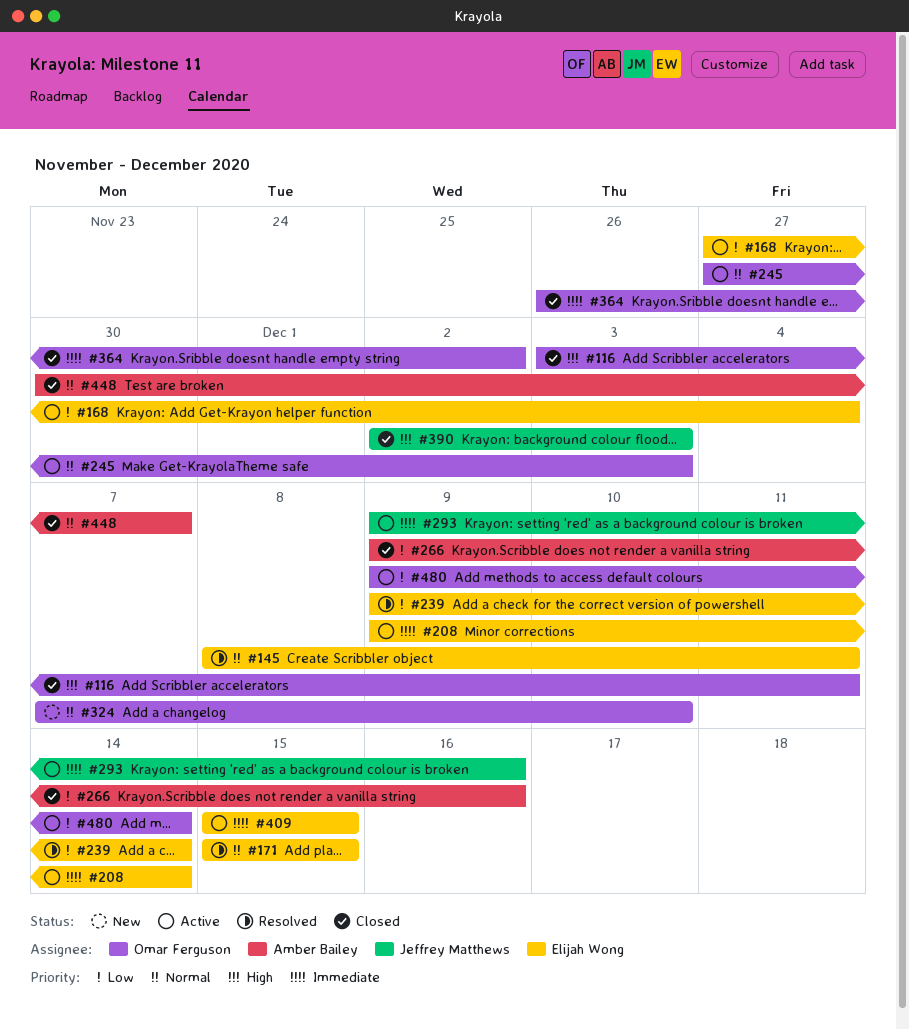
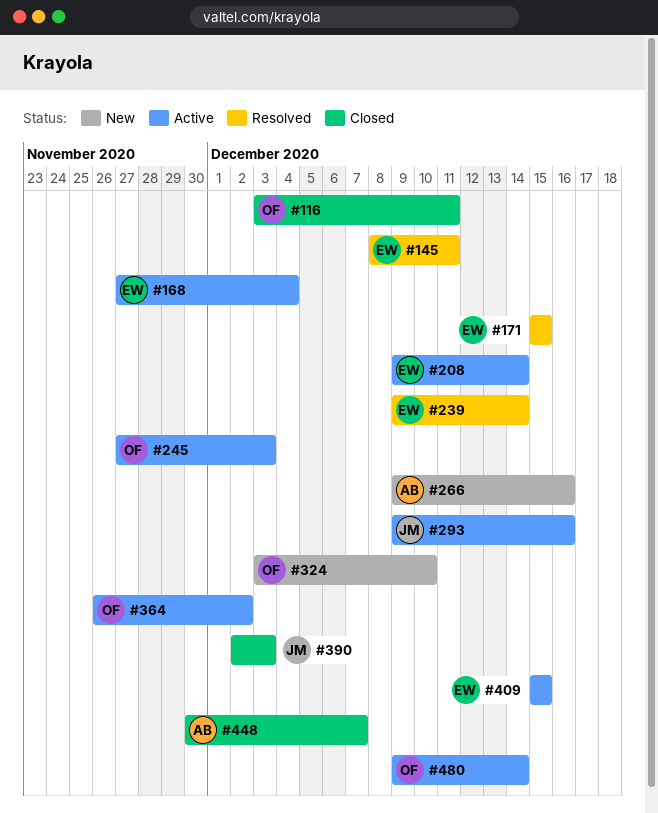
#266, status: Closed -> New
#324, start: Dec 7 -> Dec 3
#364, status: Closed -> Active

